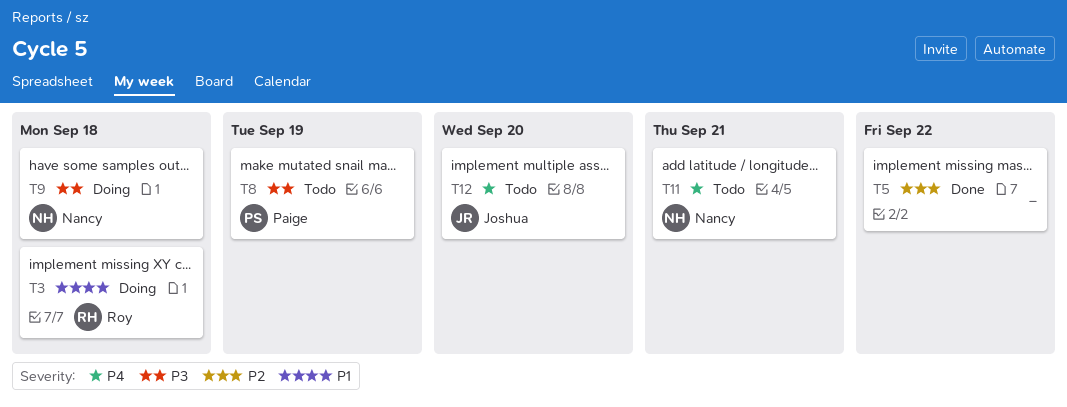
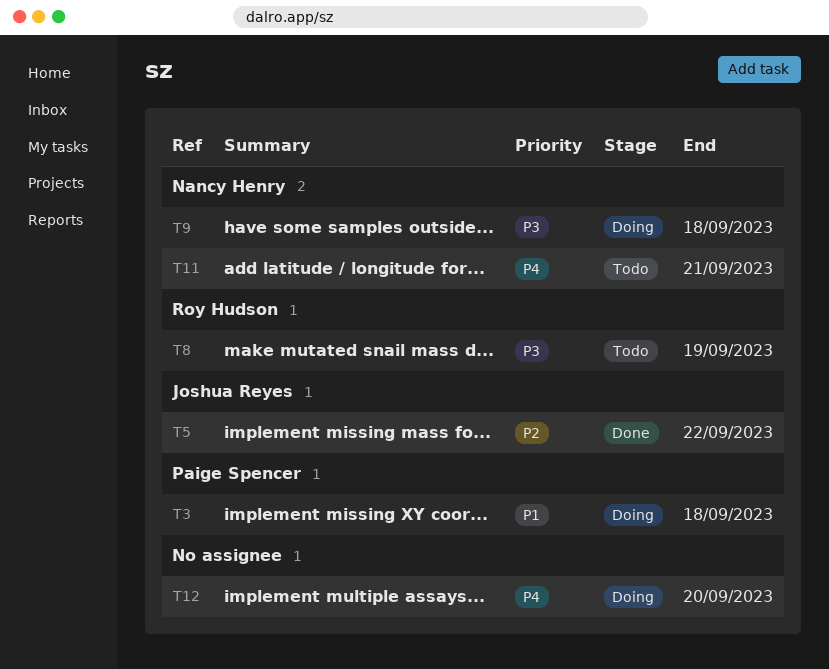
T3, owner: Roy Hudson -> Paige Spencer
T5, owner: none -> Joshua Reyes
T8, owner: Paige Spencer -> Roy Hudson
T12, status: Todo -> Doing
T12, owner: Joshua Reyes -> none

